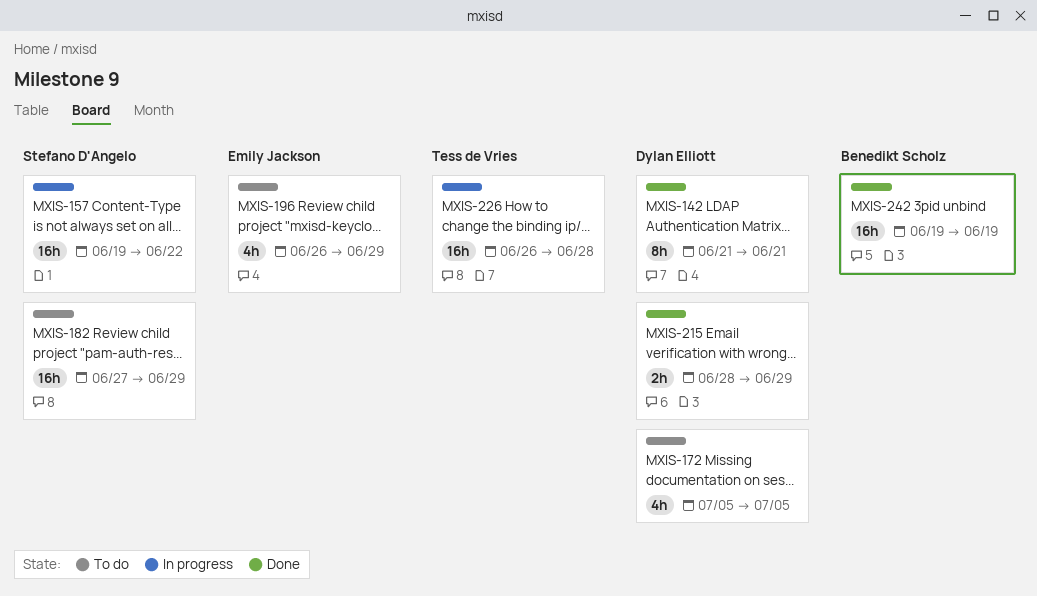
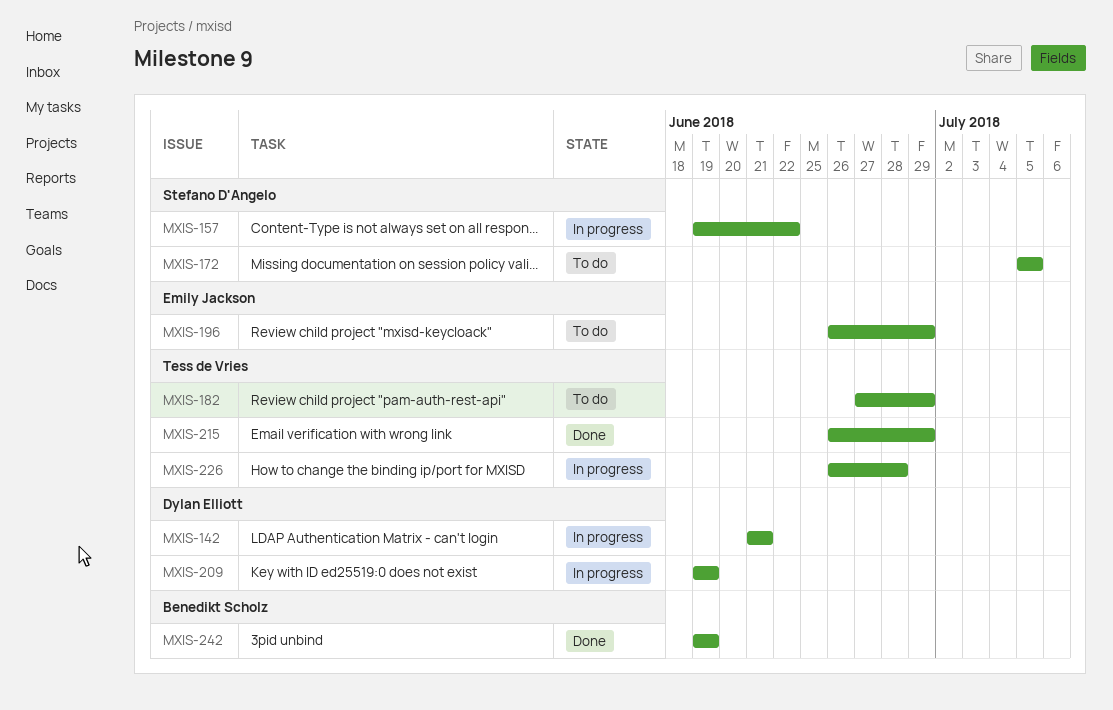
MXIS-142, status: Done -> In progress
MXIS-172, owner: Dylan Elliott -> Stefano D'Angelo
MXIS-182, owner: Stefano D'Angelo -> Tess de Vries
MXIS-209: none -> present
MXIS-215, owner: Dylan Elliott -> Tess de Vries
MXIS-215, start: Jun 28 -> Jun 26

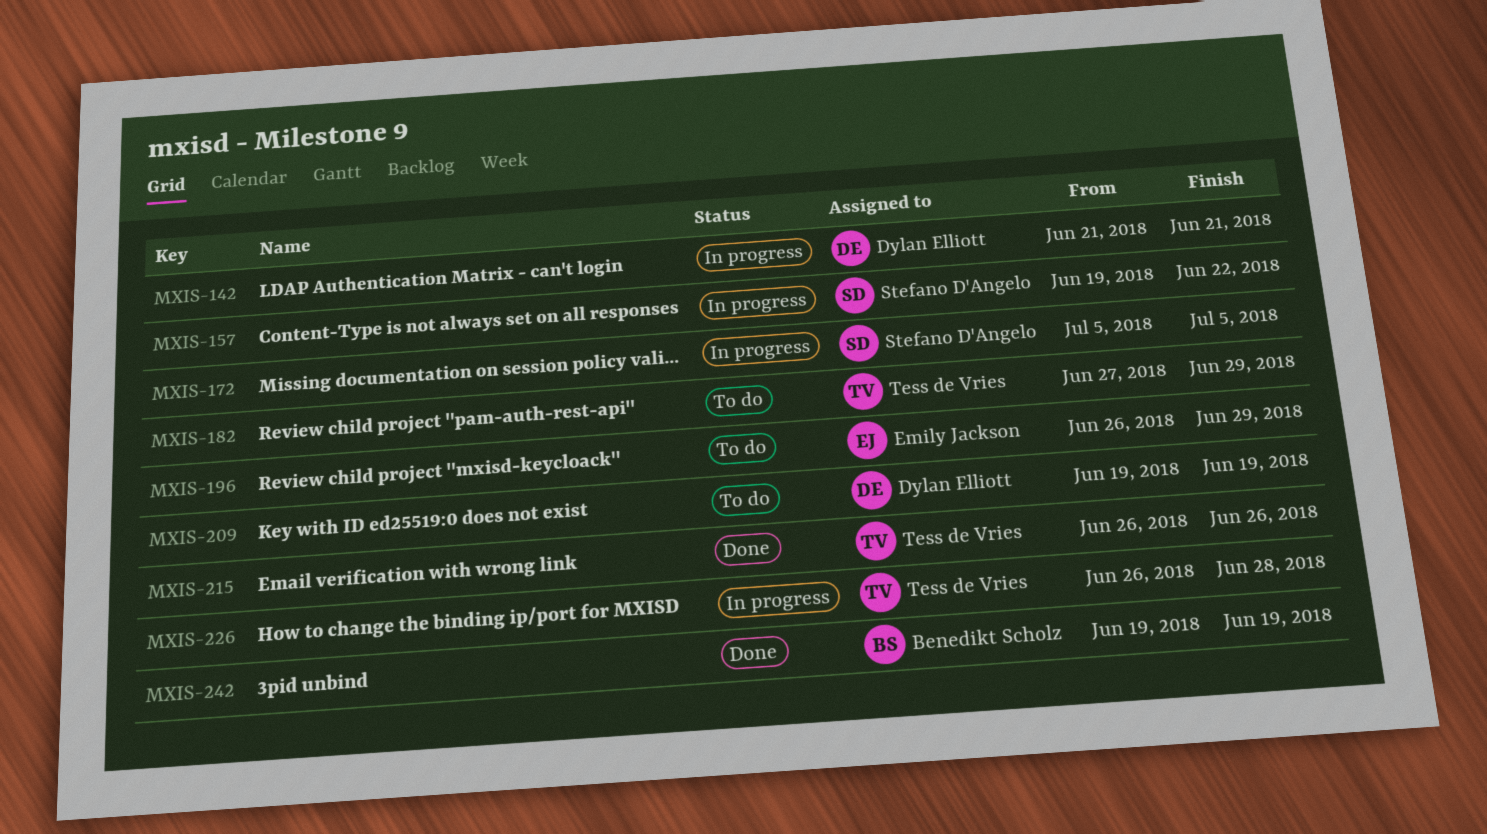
MXIS-172, status: To do -> In progress
MXIS-209, status: In progress -> To do
MXIS-215, due: Jun 29 -> Jun 26

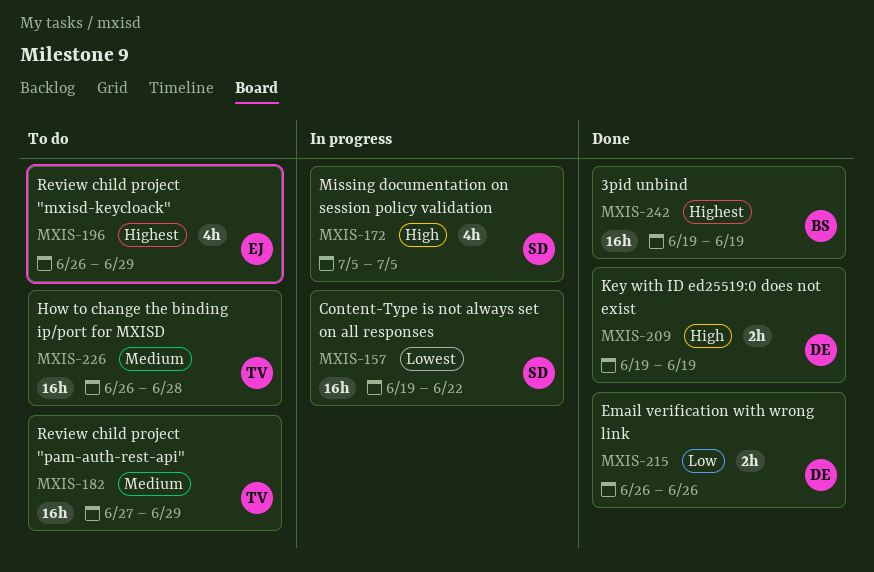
MXIS-142: present -> none
MXIS-209, status: To do -> Done
MXIS-215, owner: Tess de Vries -> Dylan Elliott
MXIS-226, status: In progress -> To do

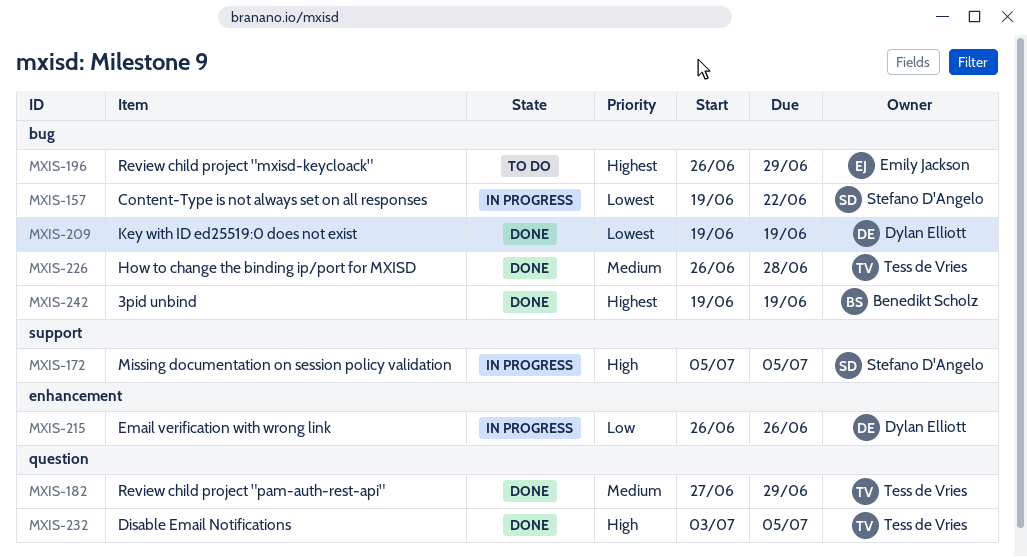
MXIS-182, status: To do -> Done
MXIS-209, priority: High -> Lowest
MXIS-215, status: Done -> In progress
MXIS-226, status: To do -> Done
MXIS-232: none -> present

